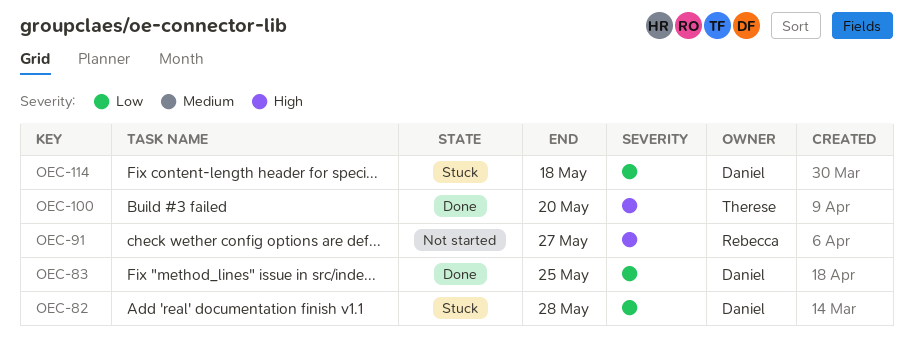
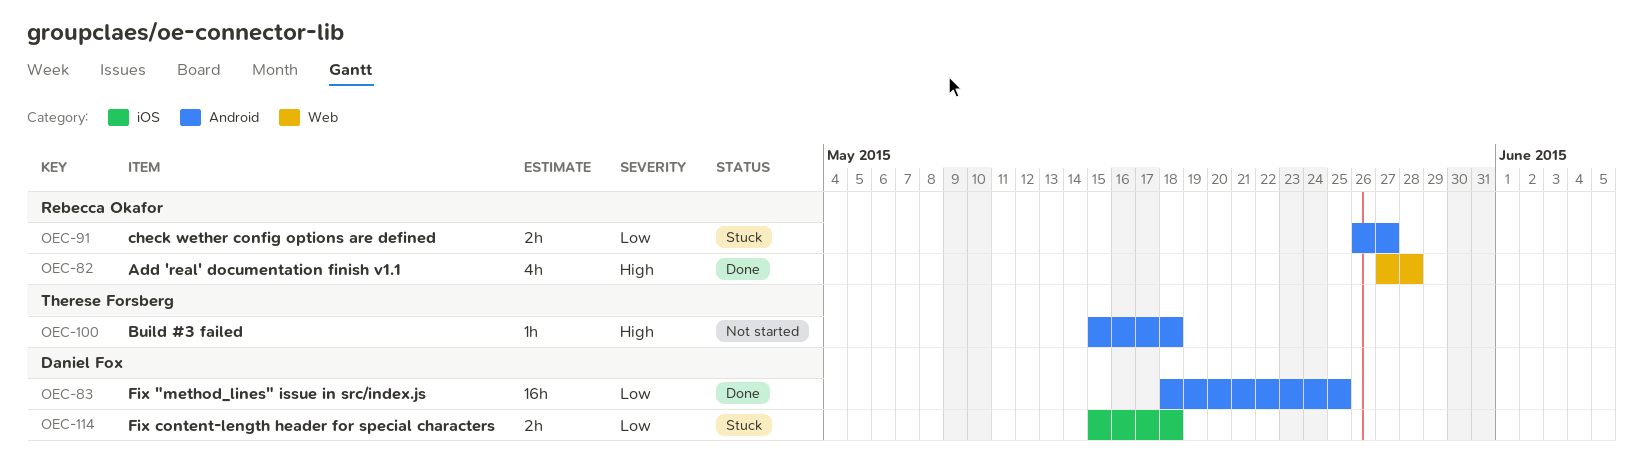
OEC-82, status: Stuck -> Done
OEC-82, owner: Daniel Fox -> Rebecca Okafor
OEC-82, priority: Low -> High
OEC-91, status: Not started -> Stuck
OEC-91, priority: High -> Low
OEC-100, status: Done -> Not started
OEC-100, due: May 20 -> May 18

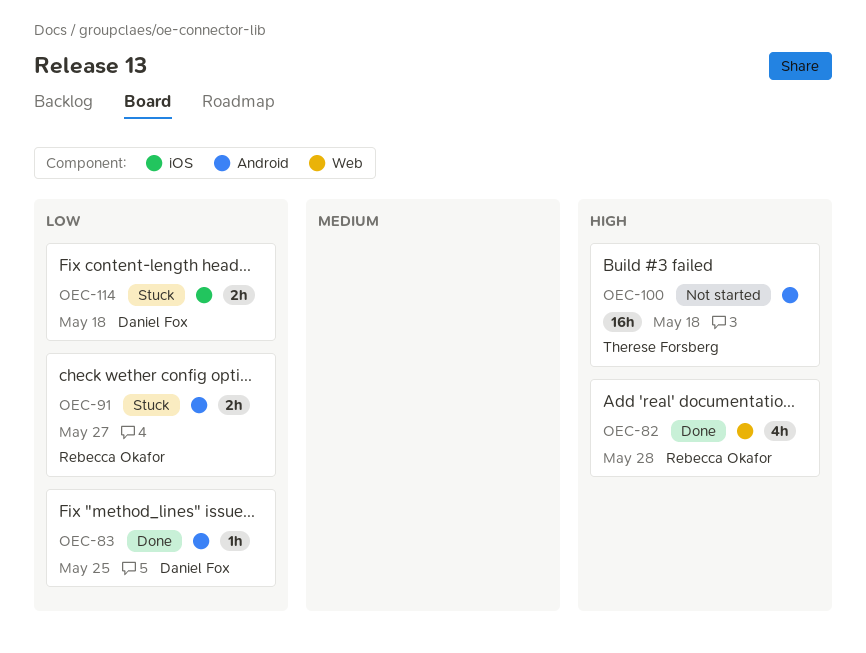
OEC-83, estimate: 16h -> 1h
OEC-100, estimate: 1h -> 16h

